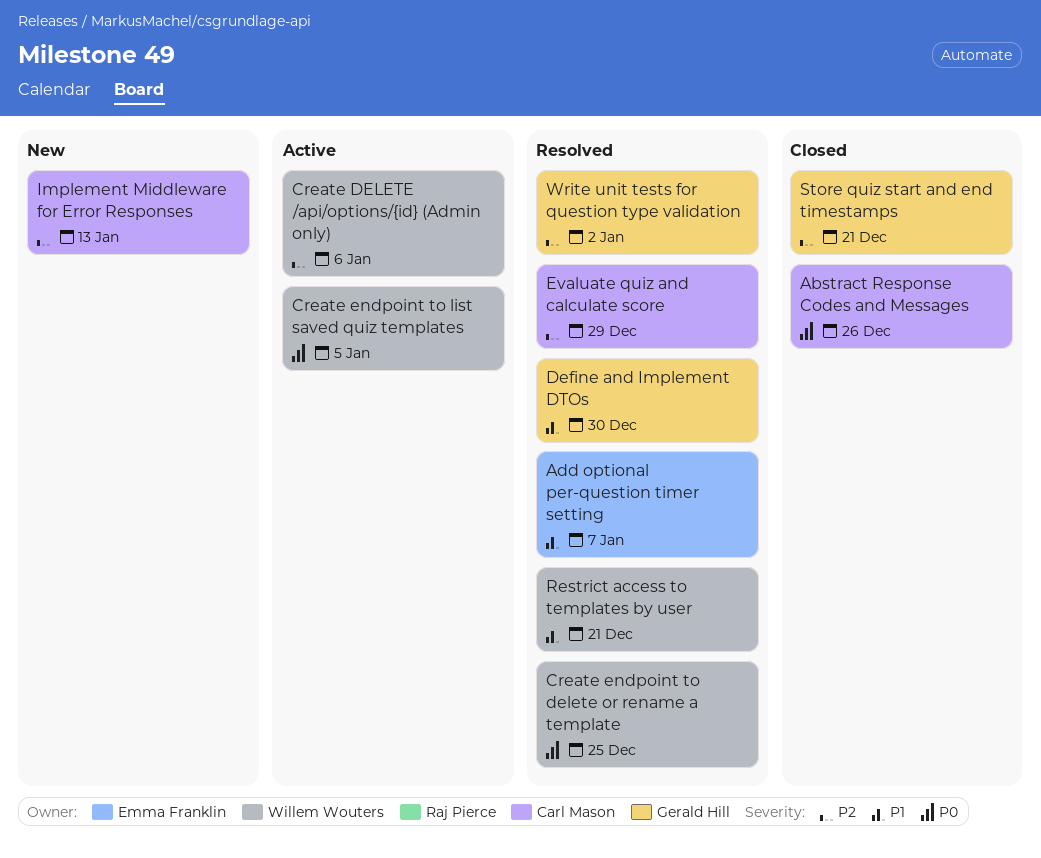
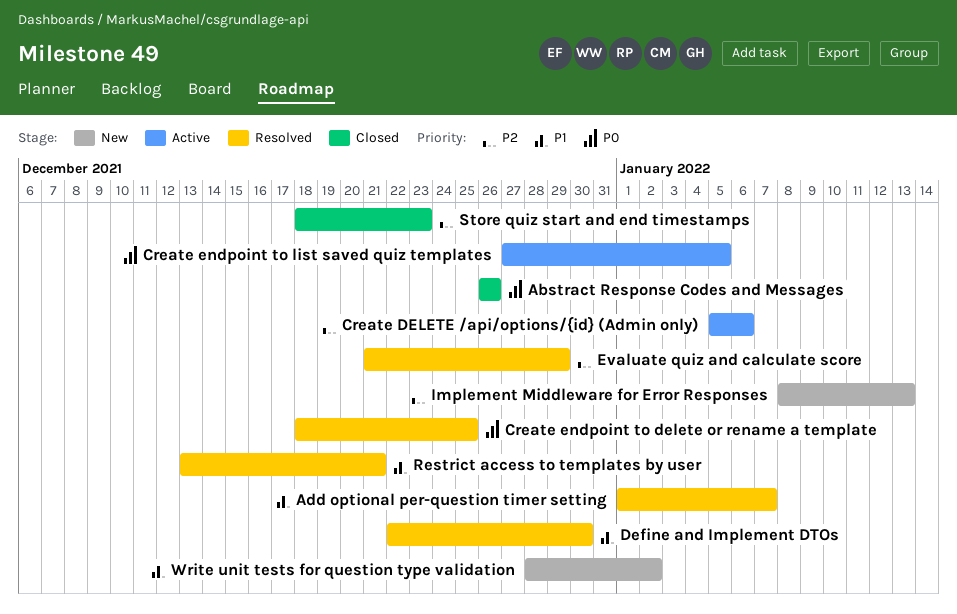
Store quiz start and end timestamps, due: Dec 21 -> Dec 23
Write unit tests for question type validation, status: Resolved -> New
Write unit tests for question type validation, priority: P2 -> P1

